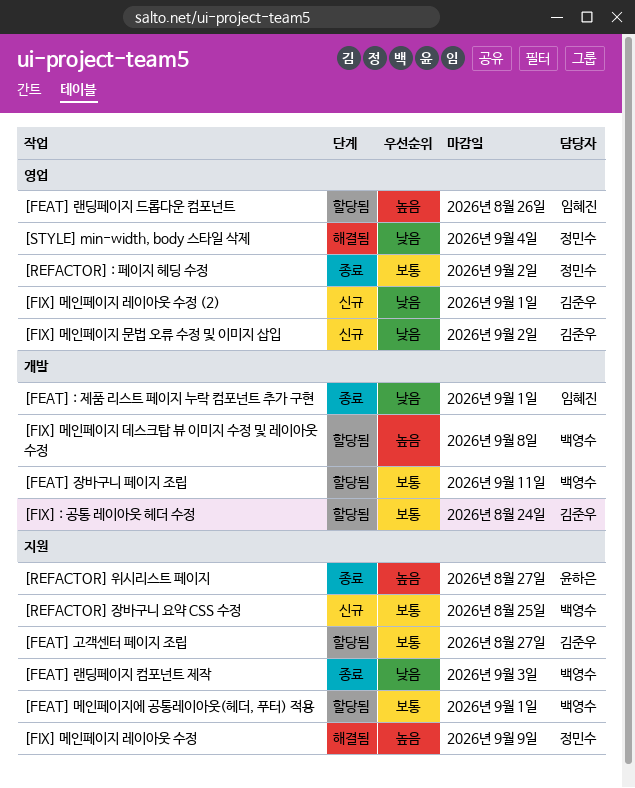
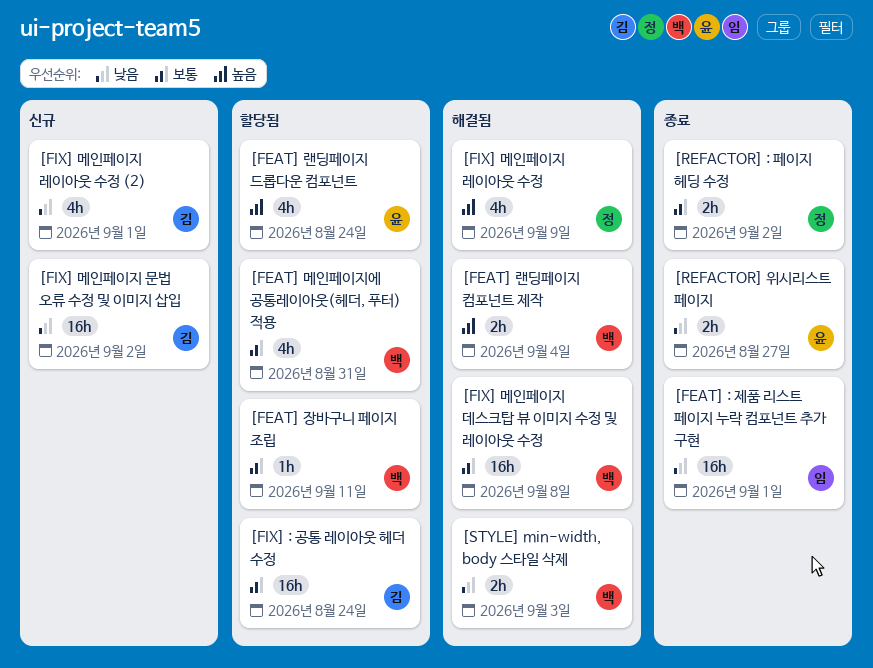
[FEAT] 고객센터 페이지 조립: present -> none
[FEAT] 랜딩페이지 드롭다운 컴포넌트, owner: 임혜진 -> 윤하은
[FEAT] 랜딩페이지 드롭다운 컴포넌트, due: Aug 26 -> Aug 24
[FEAT] 랜딩페이지 컴포넌트 제작, status: 종료 -> 해결됨
[FEAT] 랜딩페이지 컴포넌트 제작, priority: 낮음 -> 높음
[FEAT] 랜딩페이지 컴포넌트 제작, due: Sep 3 -> Sep 4
[FEAT] 메인페이지에 공통레이아웃(헤더, 푸터) 적용, due: Sep 1 -> Aug 31
[FIX] 메인페이지 데스크탑 뷰 이미지 수정 및 레이아웃 수정, status: 할당됨 -> 해결됨
[FIX] 메인페이지 데스크탑 뷰 이미지 수정 및 레이아웃 수정, priority: 높음 -> 보통
[REFACTOR] 위시리스트 페이지, priority: 높음 -> 낮음
[REFACTOR] 장바구니 요약 CSS 수정: present -> none
[STYLE] min-width, body 스타일 삭제, owner: 정민수 -> 백영수
[STYLE] min-width, body 스타일 삭제, due: Sep 4 -> Sep 3

